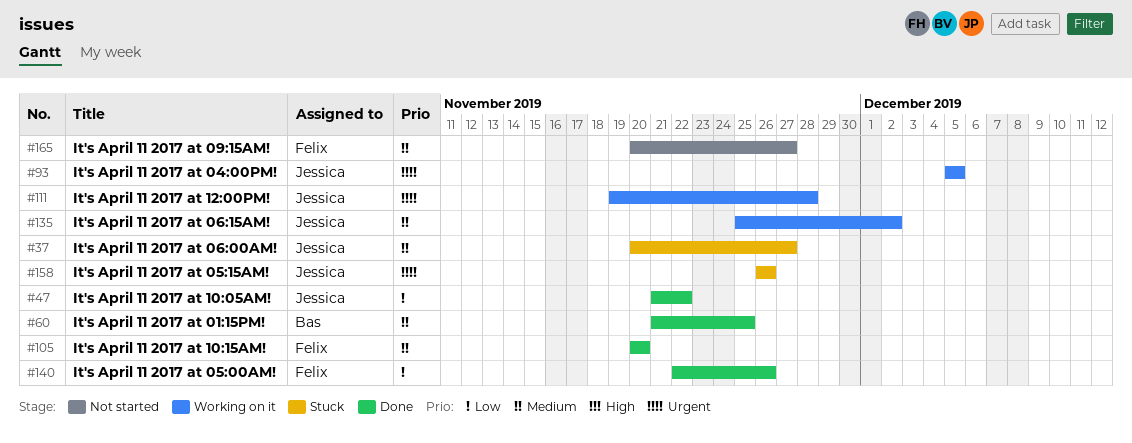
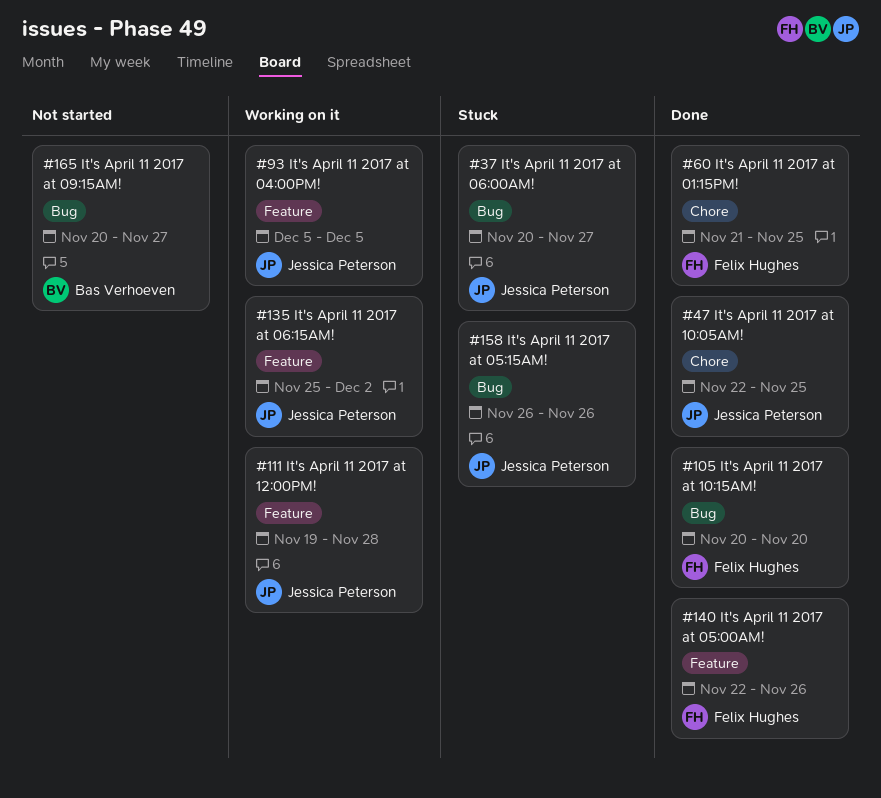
#47, start: Nov 21 -> Nov 22
#47, due: Nov 22 -> Nov 25
#60, owner: Bas Verhoeven -> Felix Hughes
#165, owner: Felix Hughes -> Bas Verhoeven

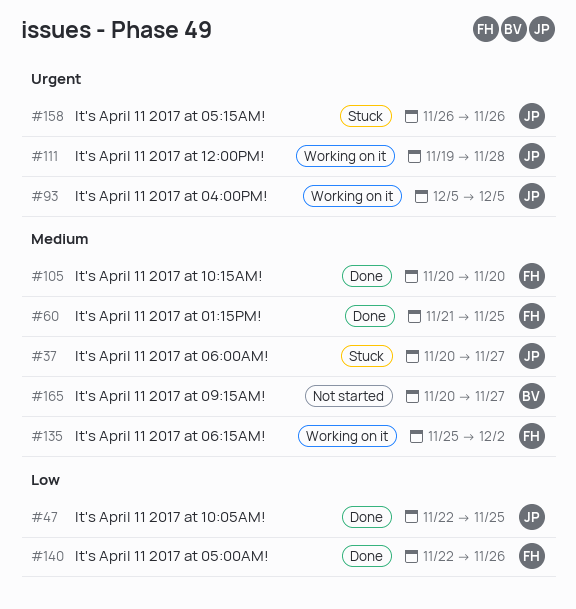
#135, owner: Jessica Peterson -> Felix Hughes

